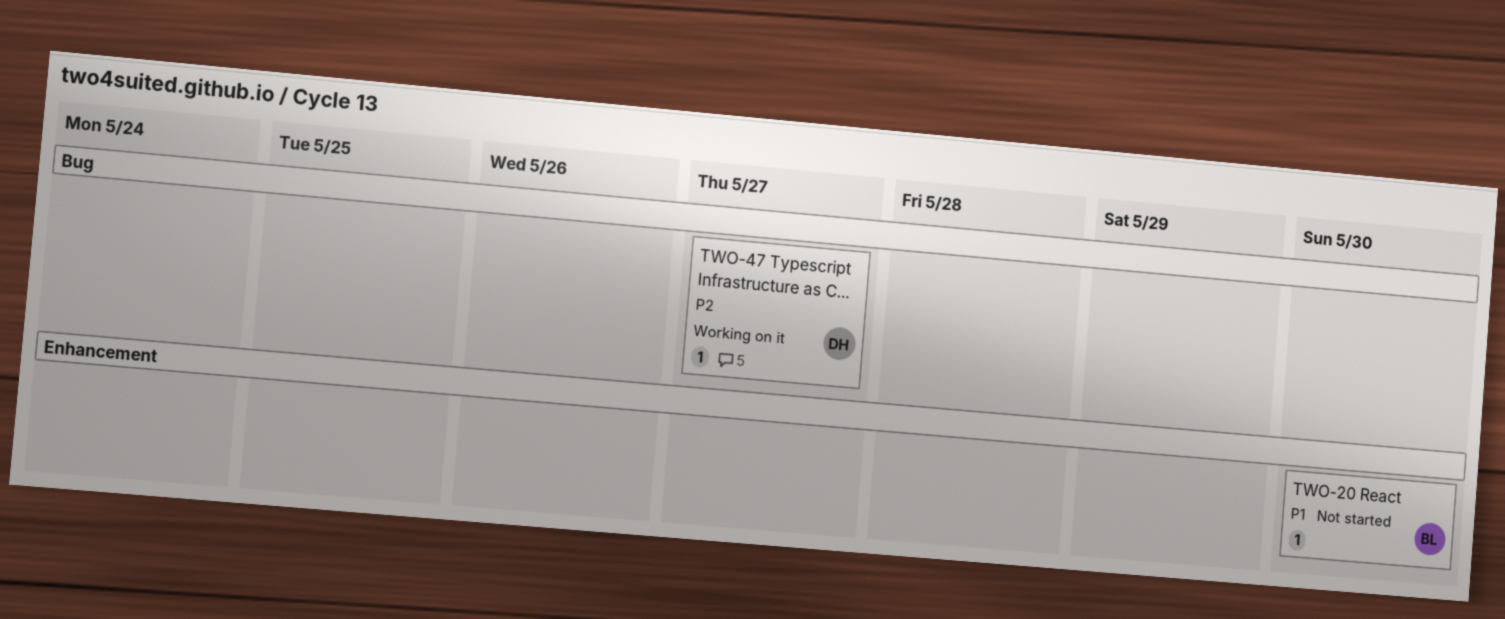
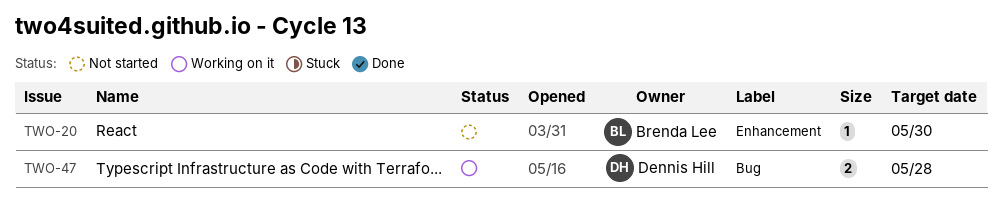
TWO-47, estimate: 1 -> 2
TWO-47, due: May 27 -> May 28

